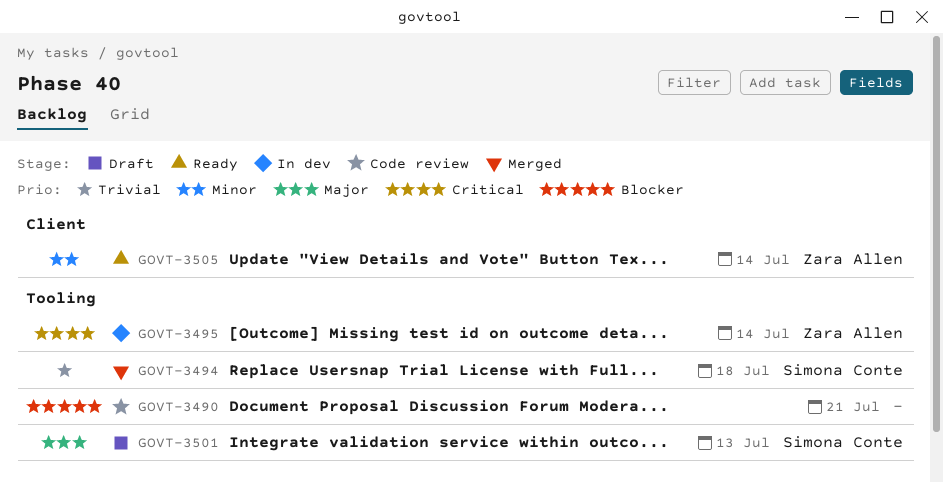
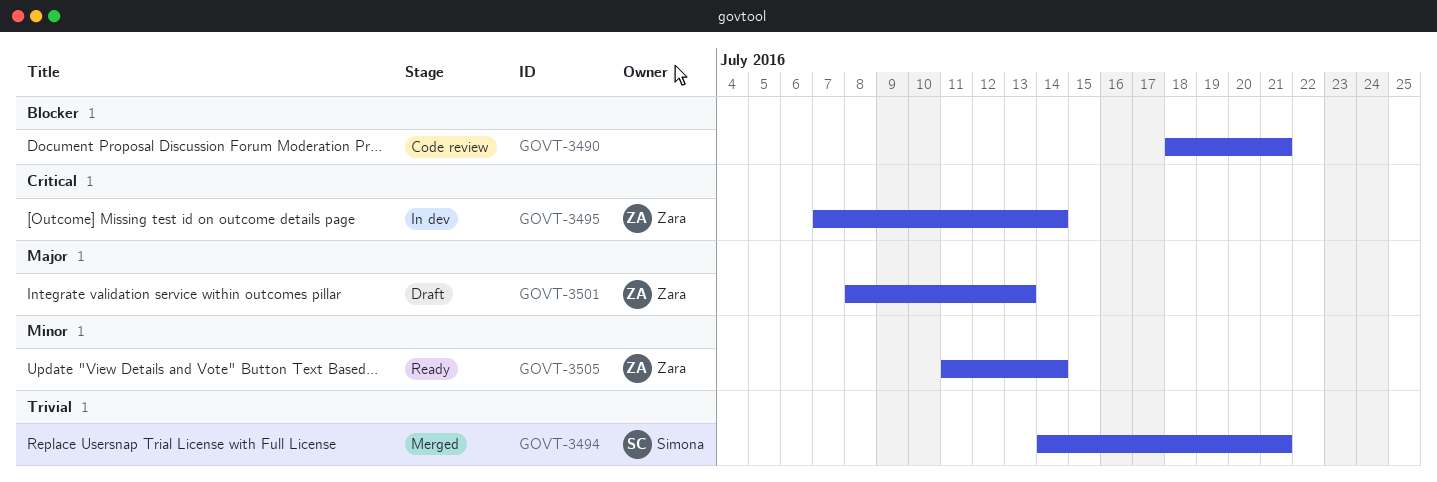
GOVT-3494, due: Jul 18 -> Jul 21
GOVT-3501, owner: Simona Conte -> Zara Allen

